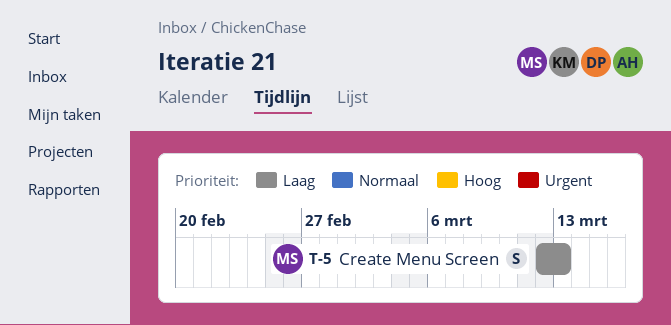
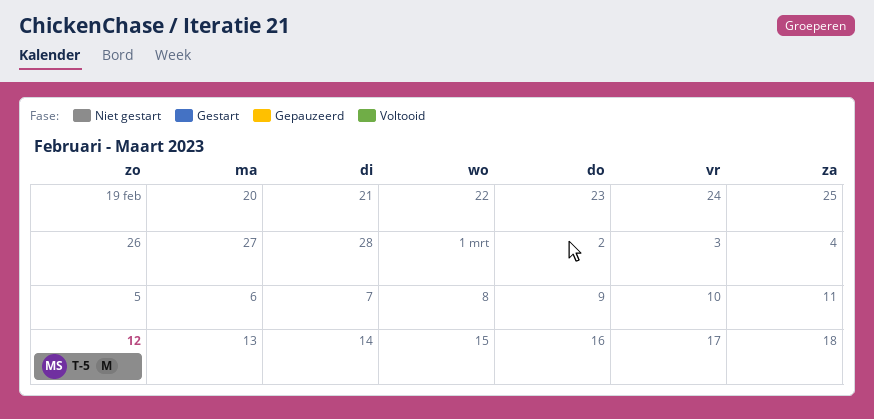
T-5, estimate: S -> M
T-5, due: Mar 13 -> Mar 12

